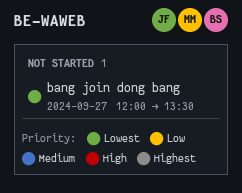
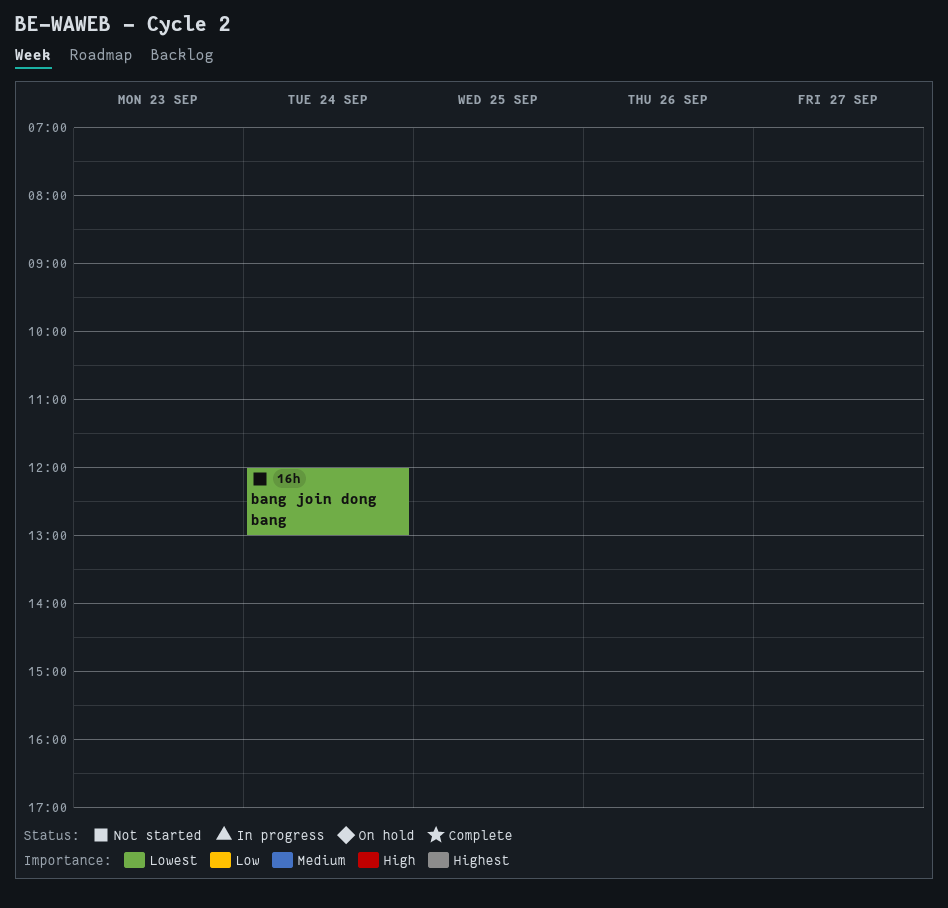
bang join dong bang, day: Sep 27 -> Sep 24
bang join dong bang, ends: 13:30 -> 13:00

